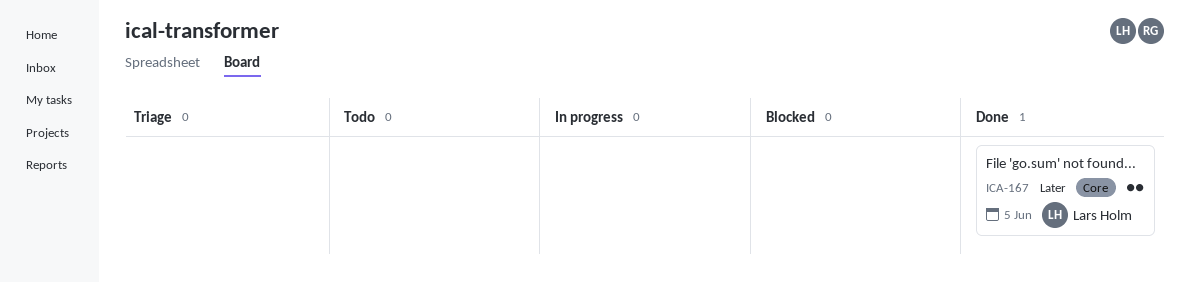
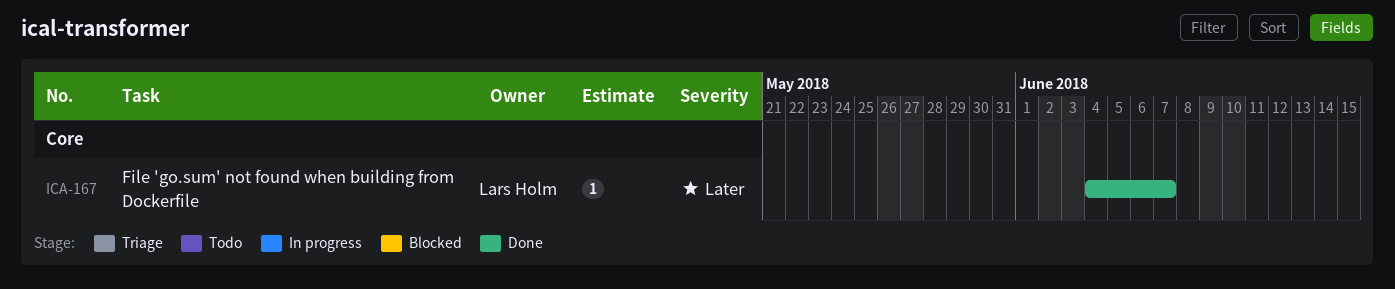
ICA-167, estimate: 2 -> 1
ICA-167, due: Jun 5 -> Jun 7

